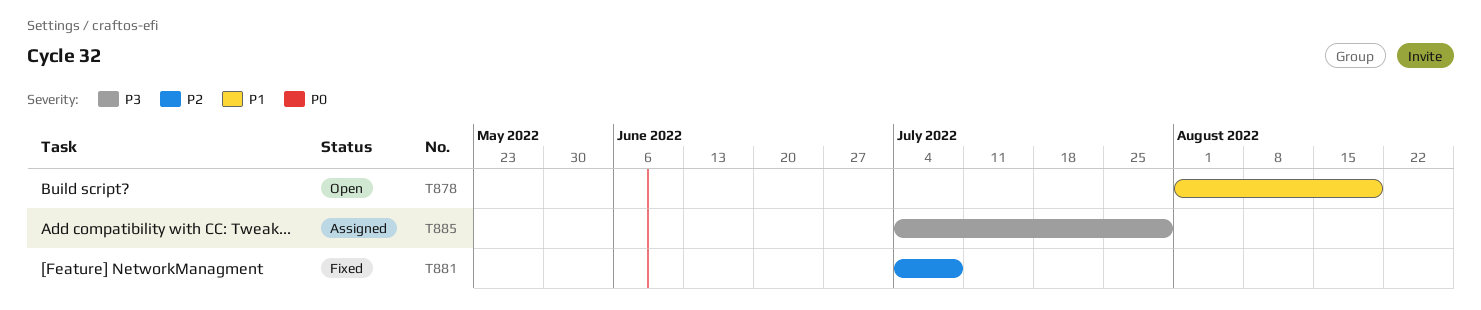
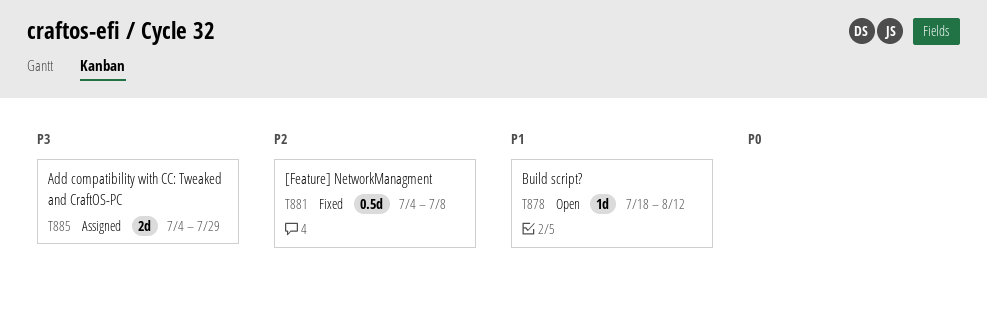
T878, start: Aug 1 -> Jul 18
T878, due: Aug 19 -> Aug 12

